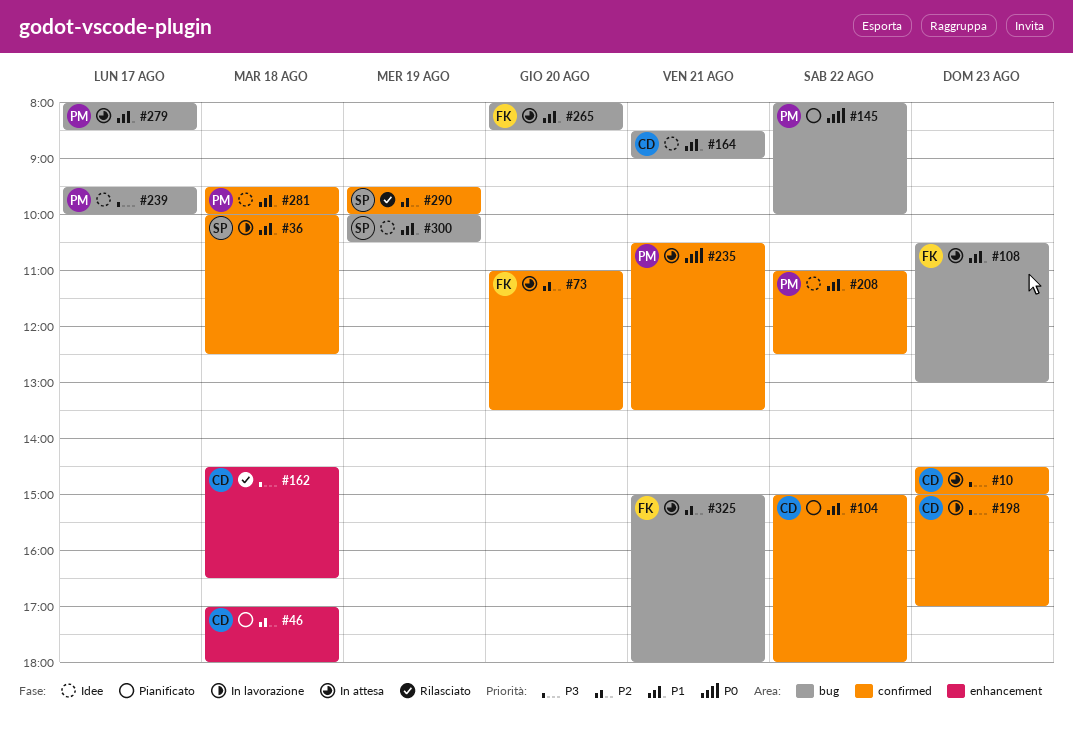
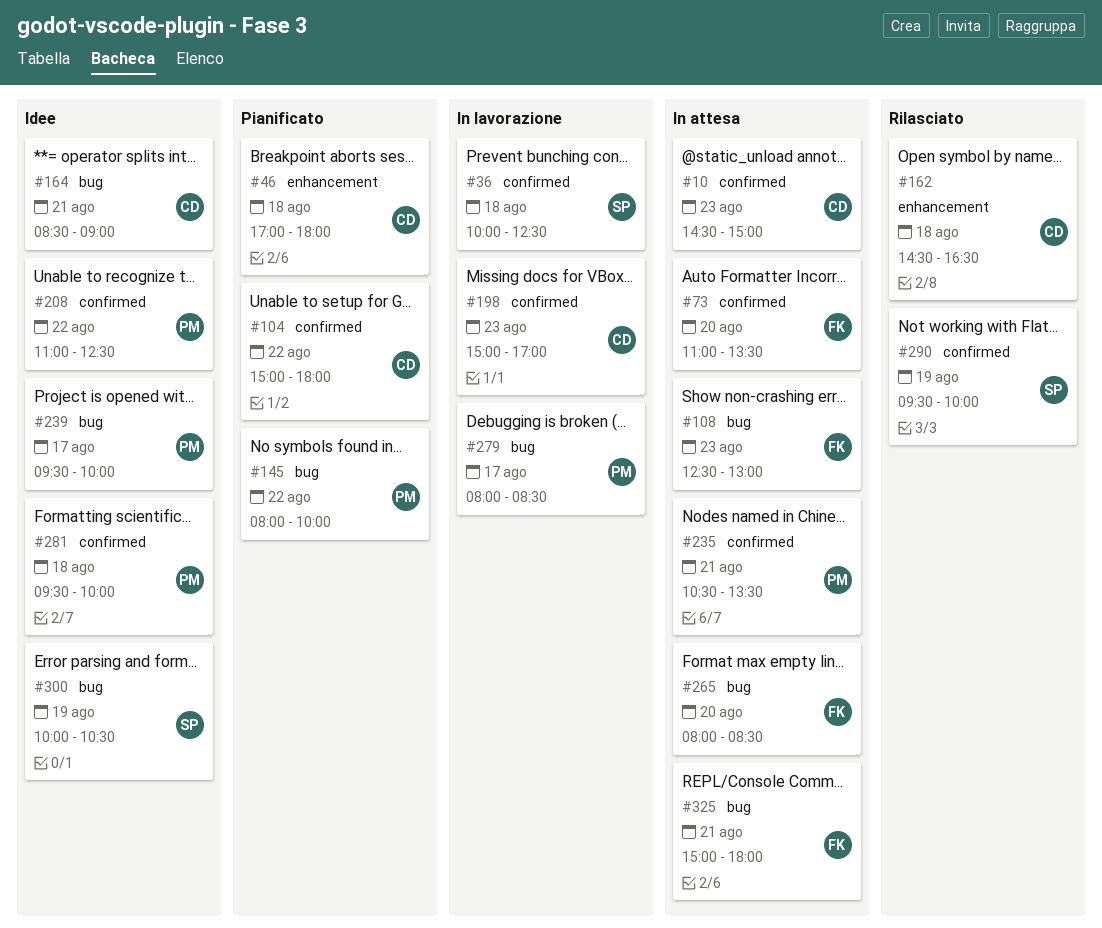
#108, begins: 10:30 -> 12:30
#279, status: In attesa -> In lavorazione

